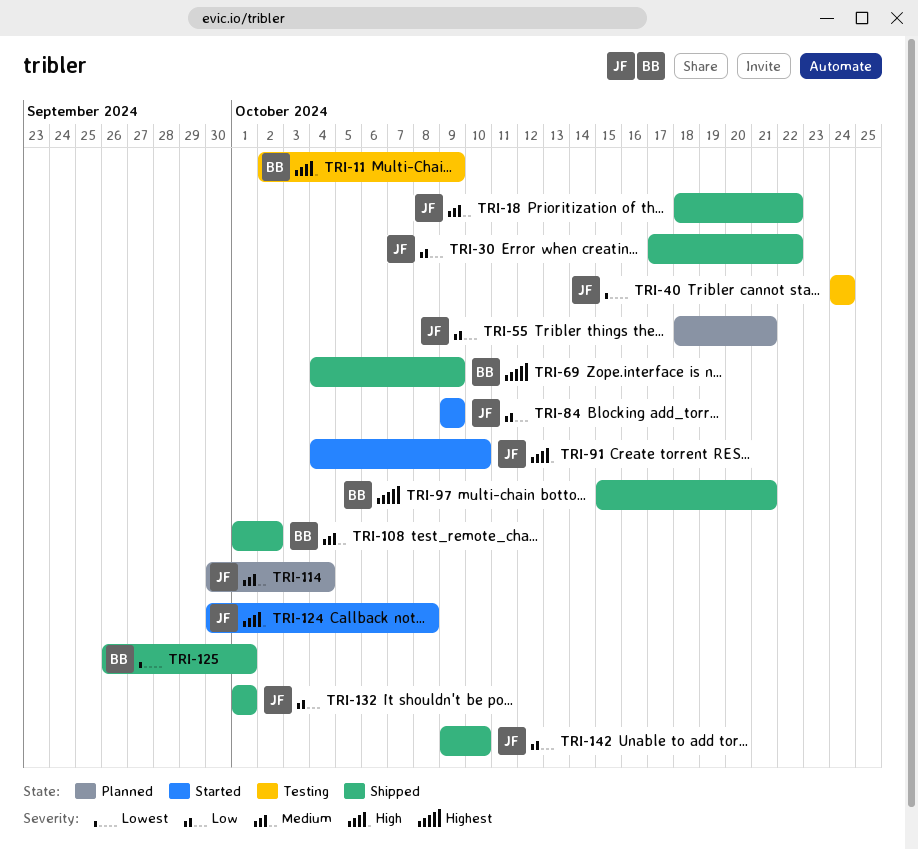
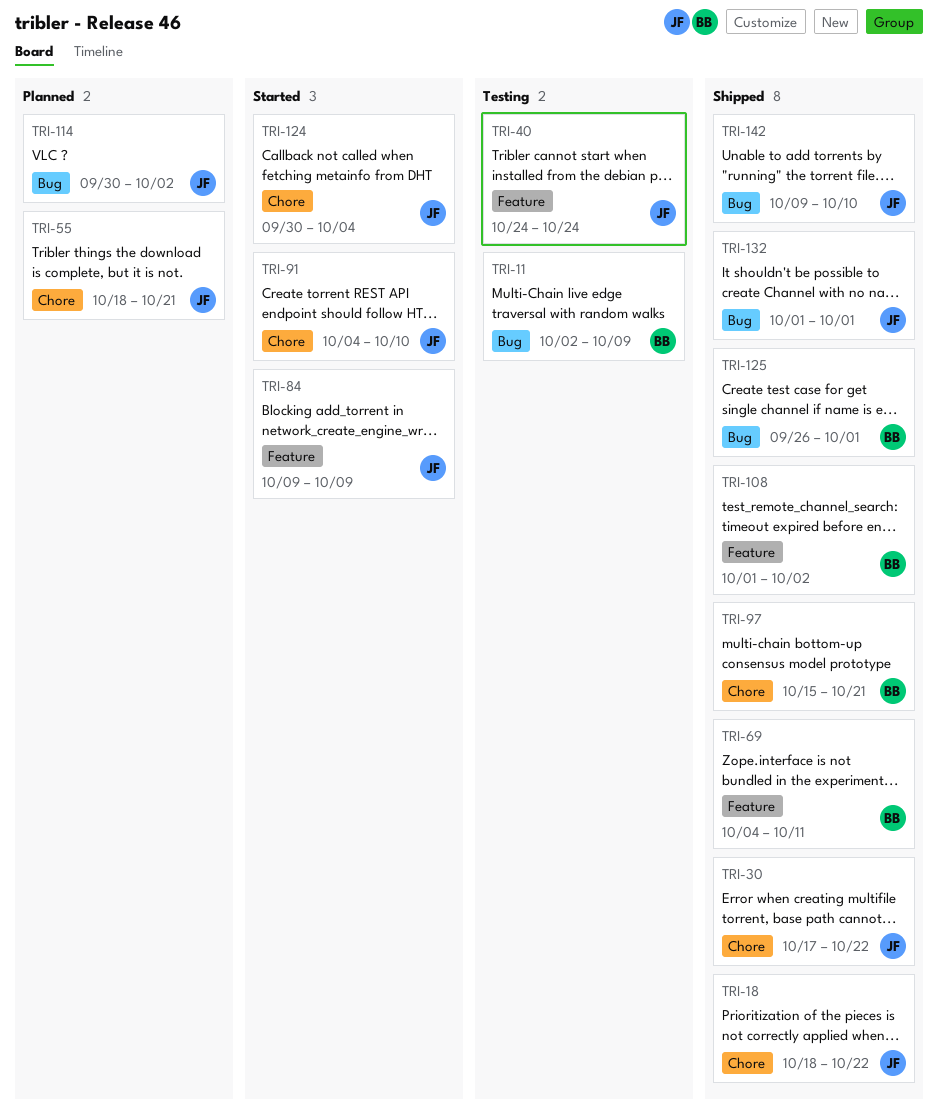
TRI-69, due: Oct 9 -> Oct 11
TRI-114, due: Oct 4 -> Oct 2
TRI-124, due: Oct 8 -> Oct 4

